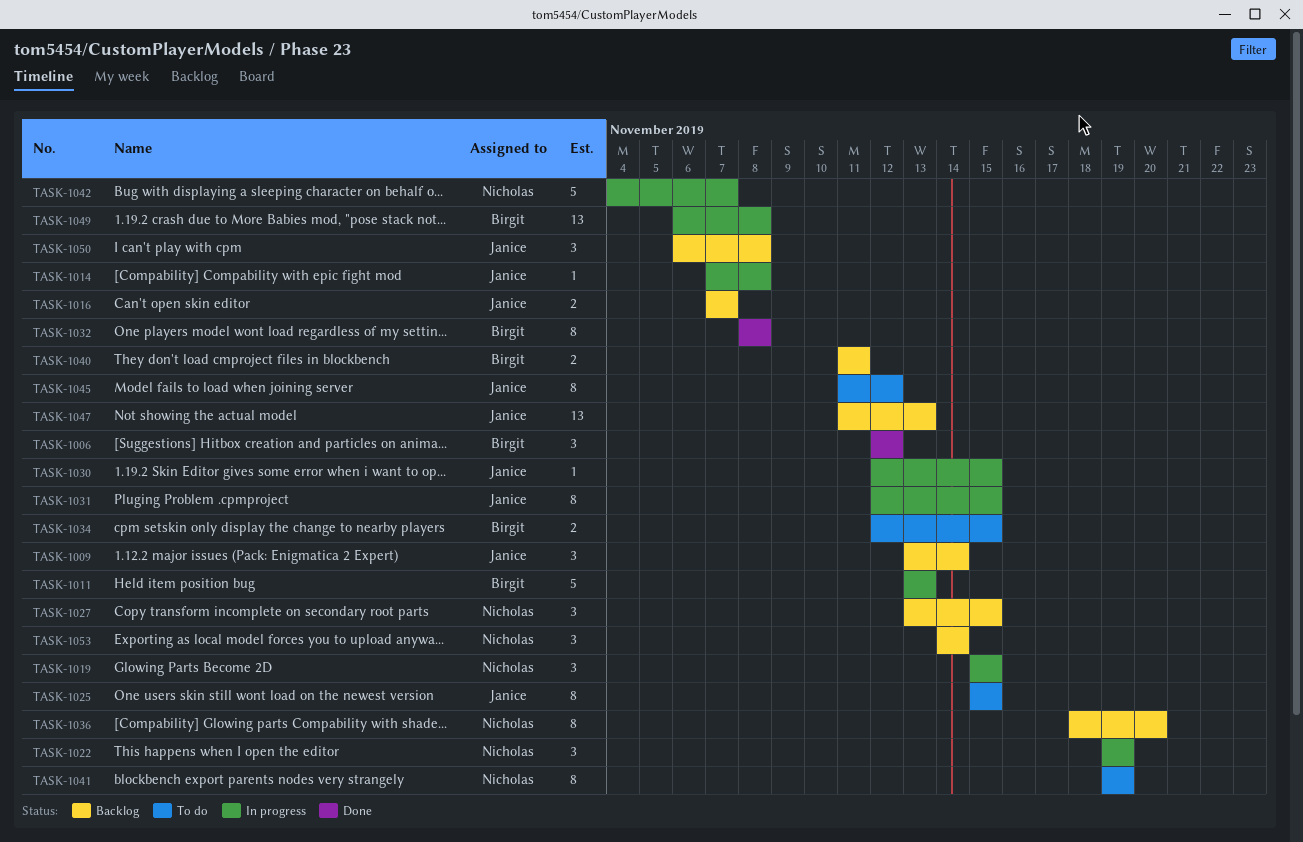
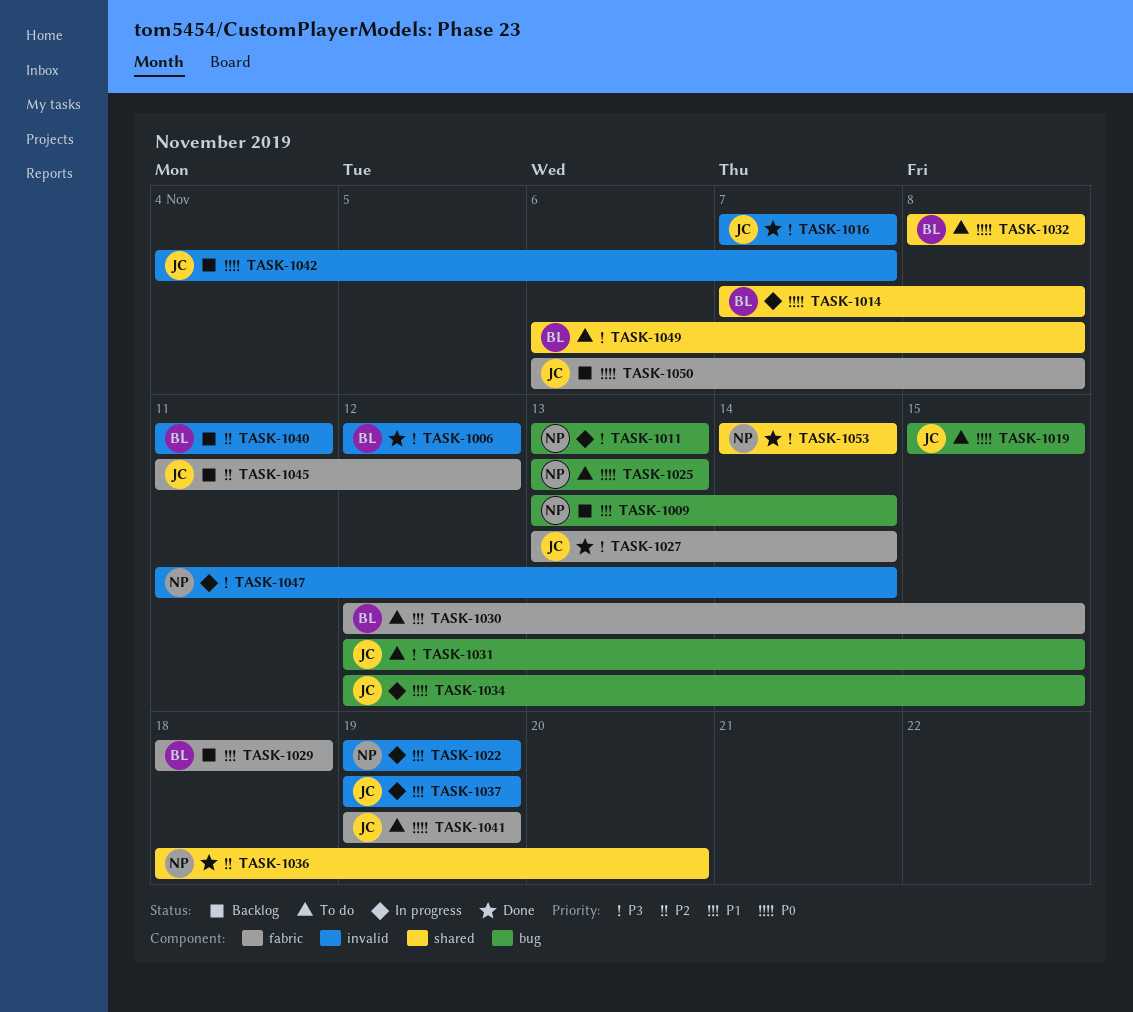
TASK-1009, owner: Janice -> Nicholas
TASK-1011, owner: Birgit -> Nicholas
TASK-1014, owner: Janice -> Birgit
TASK-1016, status: Backlog -> Done
TASK-1019, status: In progress -> To do
TASK-1019, owner: Nicholas -> Janice
TASK-1025, owner: Janice -> Nicholas
TASK-1025, start: Nov 15 -> Nov 13
TASK-1025, due: Nov 15 -> Nov 13
TASK-1027, status: Backlog -> Done
TASK-1027, owner: Nicholas -> Janice
TASK-1027, due: Nov 15 -> Nov 14
TASK-1029: none -> present
TASK-1030, status: In progress -> To do
TASK-1030, owner: Janice -> Birgit
TASK-1031, status: In progress -> To do
TASK-1032, status: Done -> To do
TASK-1034, status: To do -> In progress
TASK-1034, owner: Birgit -> Janice
TASK-1036, status: Backlog -> Done
TASK-1037: none -> present
TASK-1041, owner: Nicholas -> Janice
TASK-1042, status: In progress -> Backlog
TASK-1042, owner: Nicholas -> Janice
TASK-1045, status: To do -> Backlog
TASK-1047, status: Backlog -> In progress
TASK-1047, owner: Janice -> Nicholas
TASK-1047, due: Nov 13 -> Nov 14
TASK-1049, status: In progress -> To do
TASK-1053, status: Backlog -> Done

